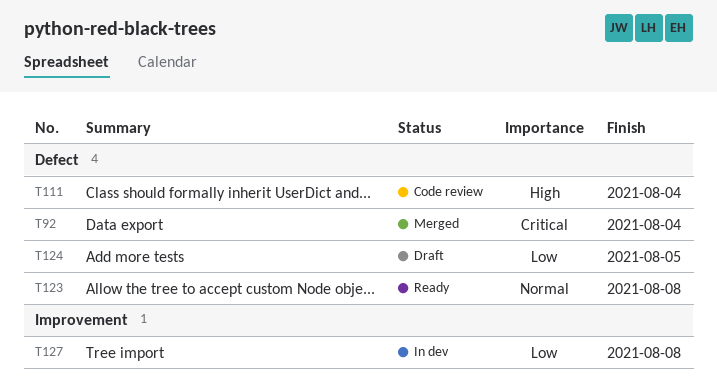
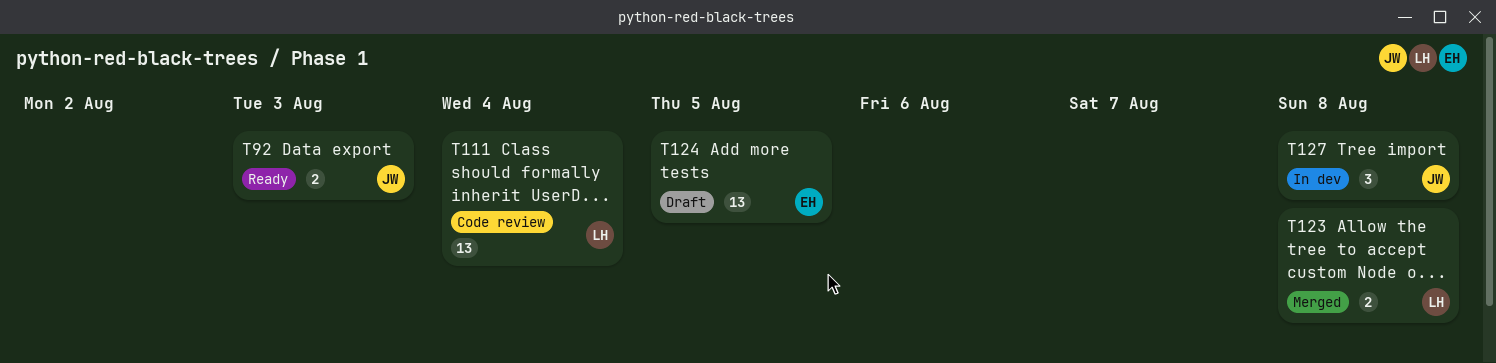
T92, status: Merged -> Ready
T92, due: Aug 4 -> Aug 3
T123, status: Ready -> Merged

